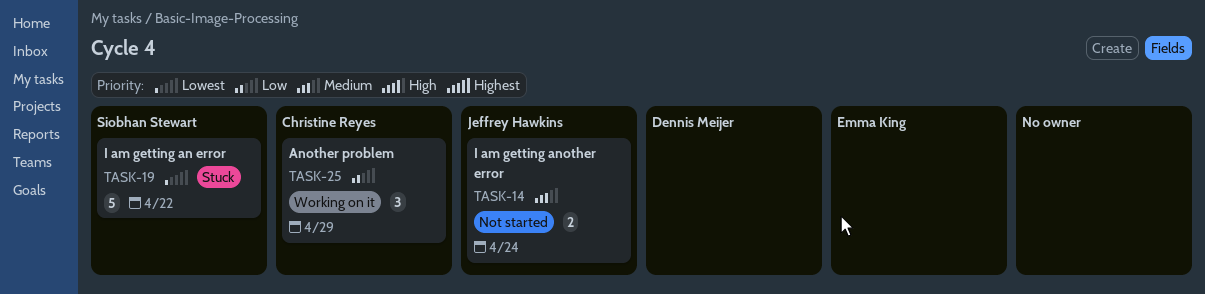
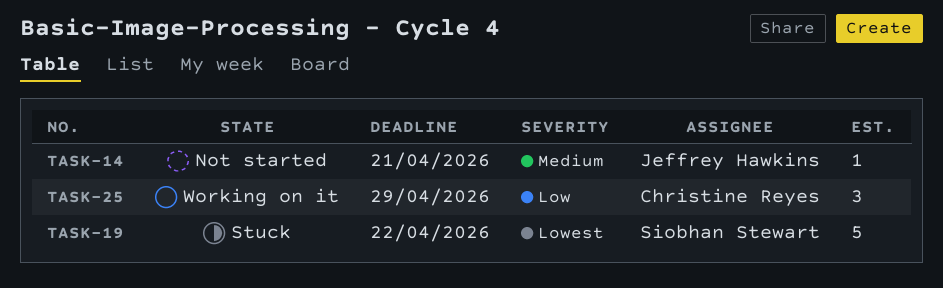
TASK-14, estimate: 2 -> 1
TASK-14, due: Apr 24 -> Apr 21

